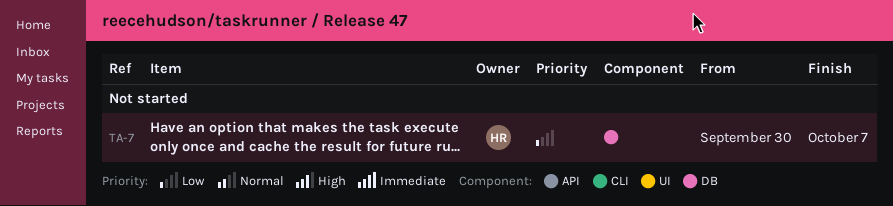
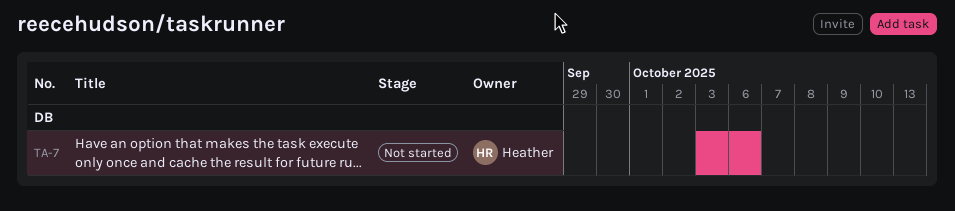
TA-7, start: Sep 30 -> Oct 3
TA-7, due: Oct 7 -> Oct 6

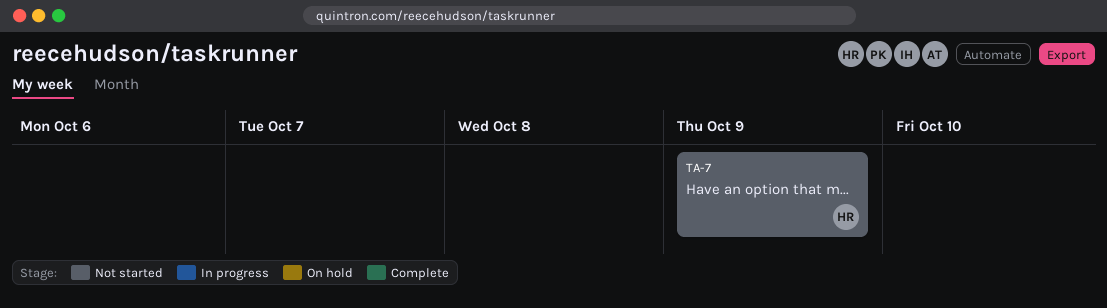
TA-7, due: Oct 6 -> Oct 9

